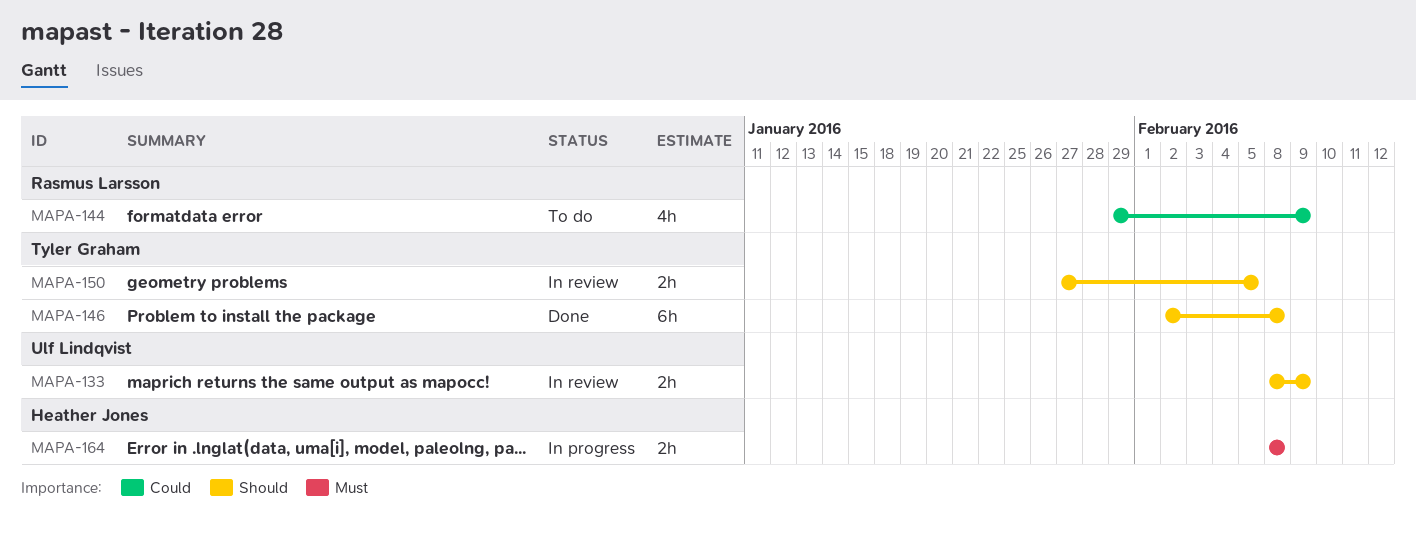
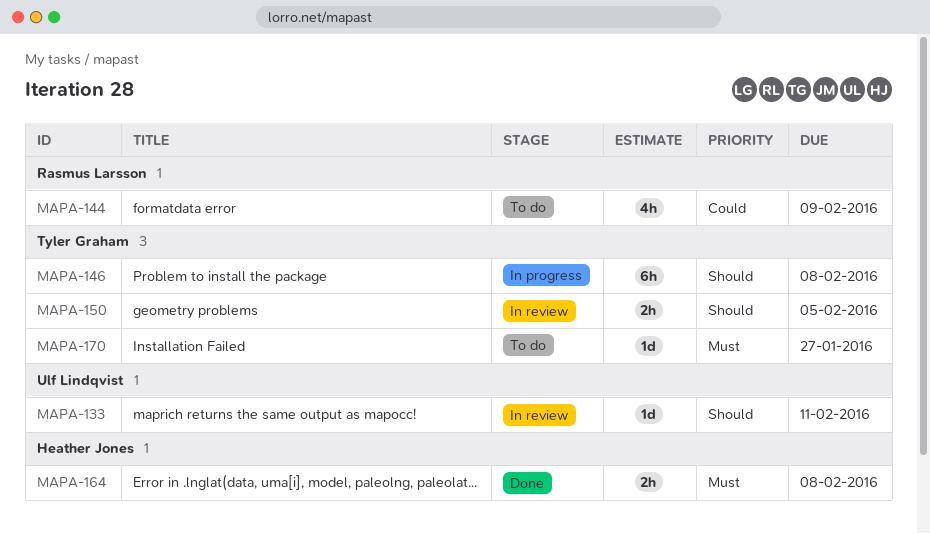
MAPA-133, estimate: 2h -> 1d
MAPA-133, due: Feb 9 -> Feb 11
MAPA-146, status: Done -> In progress
MAPA-164, status: In progress -> Done
MAPA-170: none -> present

